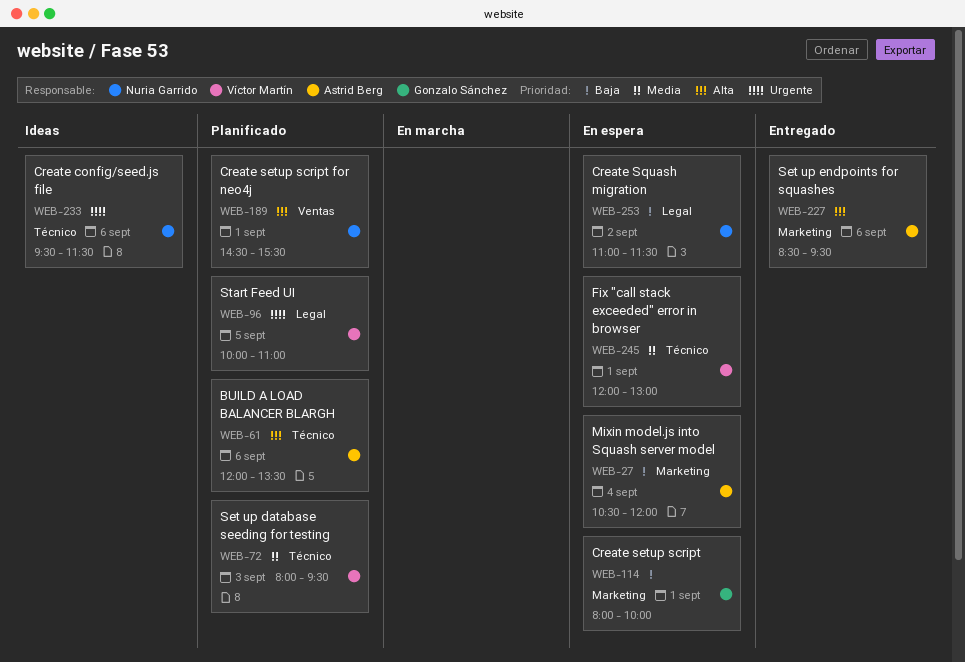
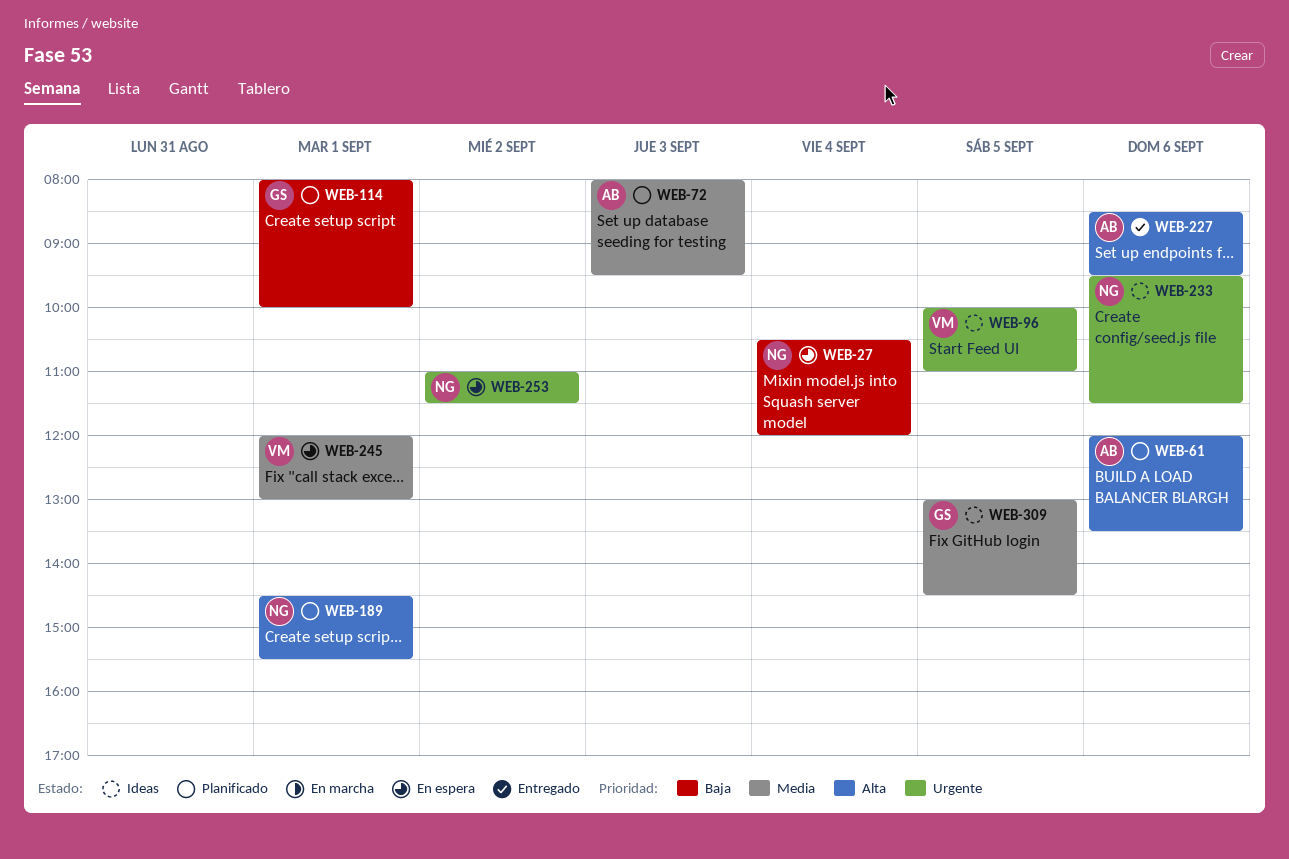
WEB-27, owner: Astrid Berg -> Nuria Garrido
WEB-72, owner: Víctor Martín -> Astrid Berg
WEB-96, status: Planificado -> Ideas
WEB-114, status: En espera -> Planificado
WEB-253, priority: Baja -> Urgente
WEB-309: none -> present

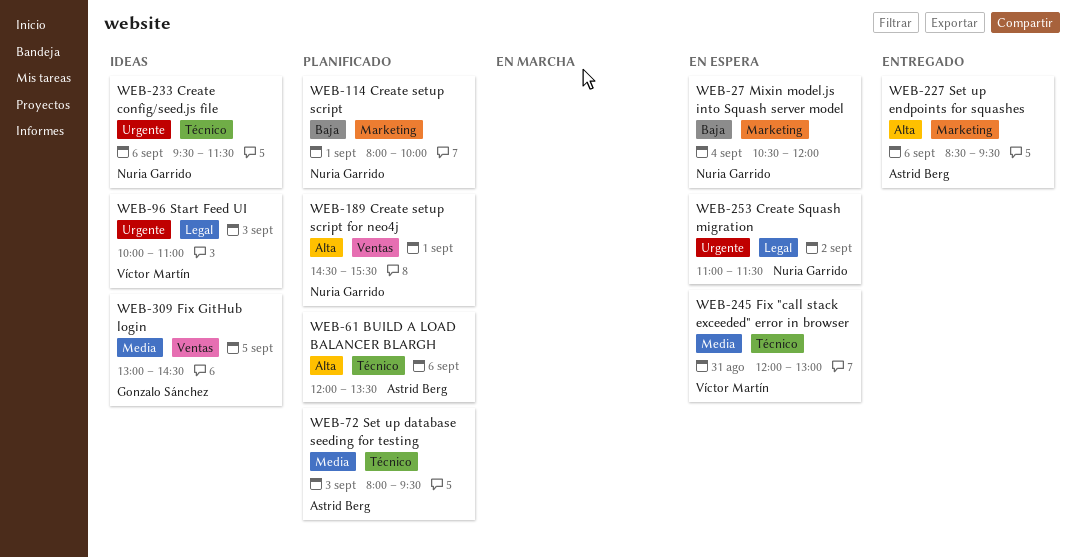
WEB-96, day: Sep 5 -> Sep 3
WEB-114, owner: Gonzalo Sánchez -> Nuria Garrido
WEB-245, day: Sep 1 -> Aug 31

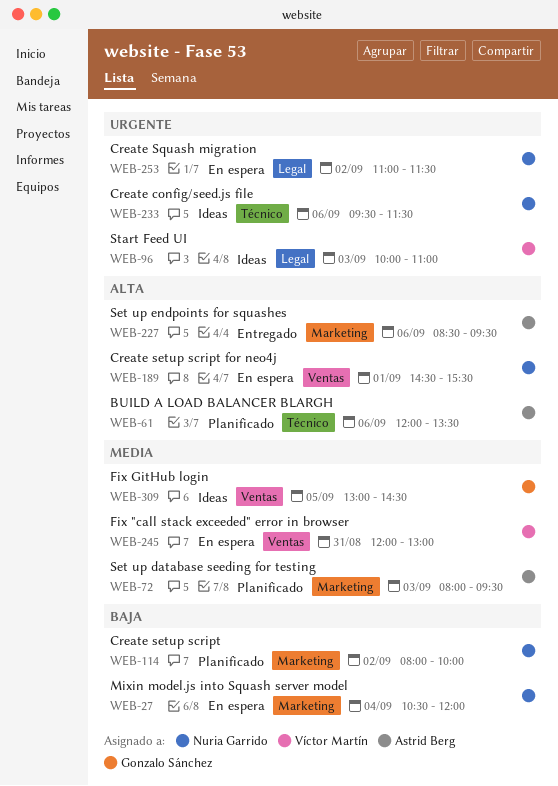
WEB-72, label: Técnico -> Marketing
WEB-114, day: Sep 1 -> Sep 2
WEB-189, status: Planificado -> En espera
WEB-245, label: Técnico -> Ventas

